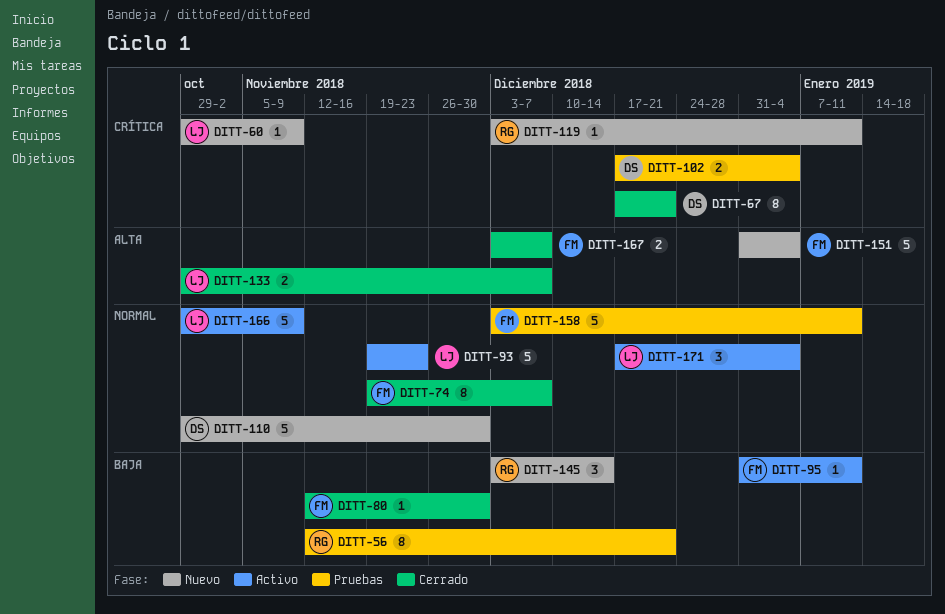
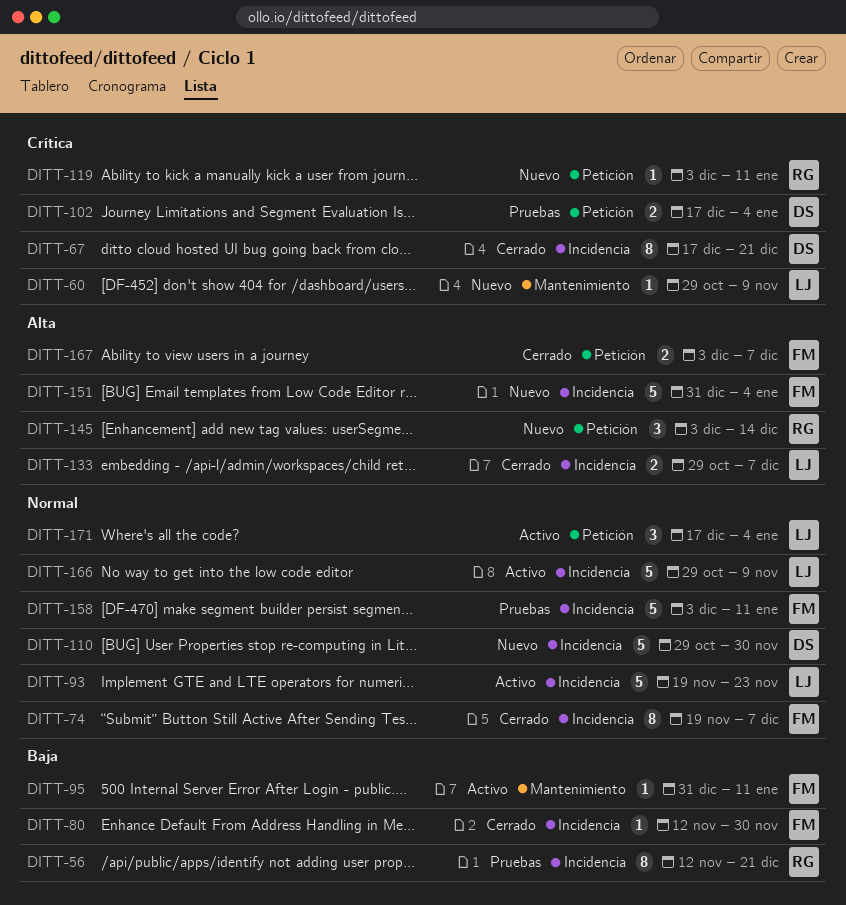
DITT-145, priority: Baja -> Alta

